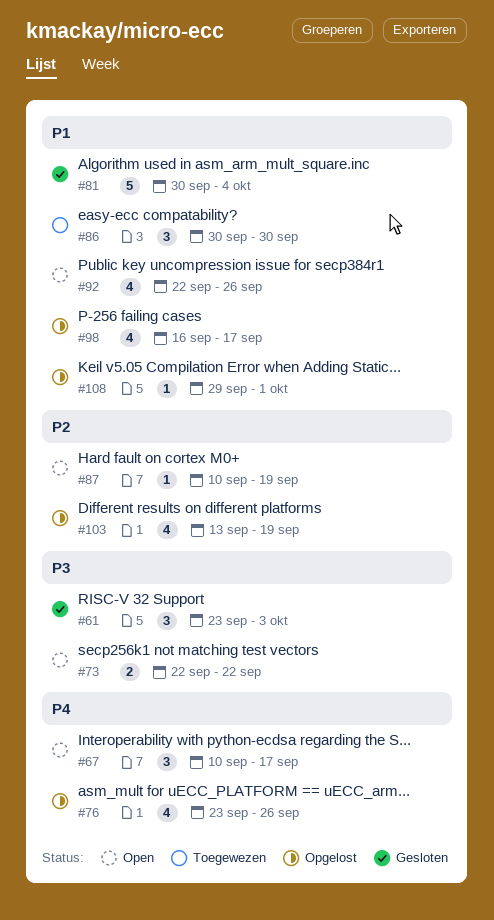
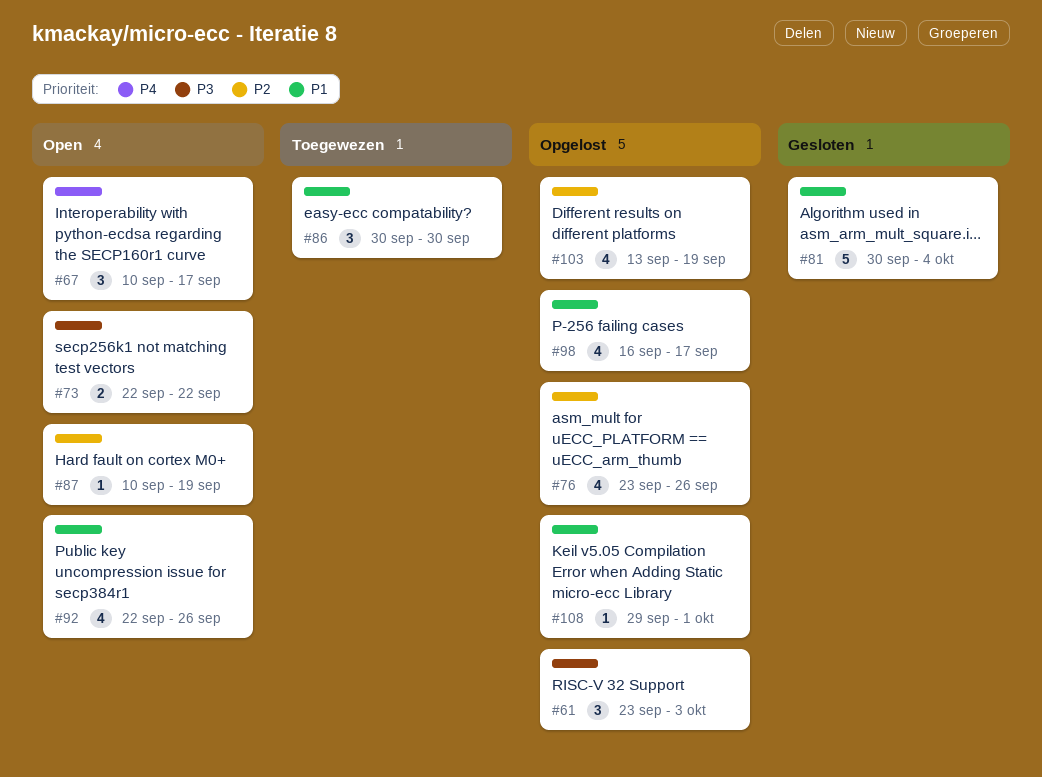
#61, status: Gesloten -> Opgelost
#76, priority: P4 -> P2

